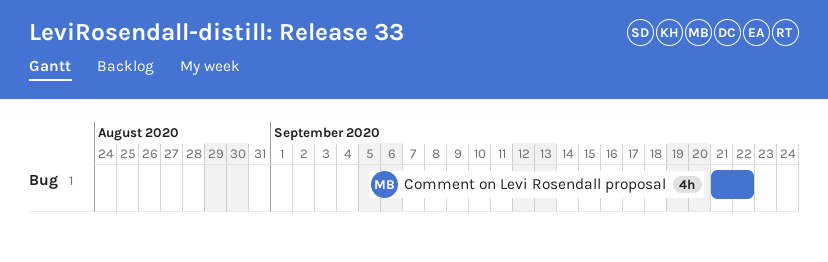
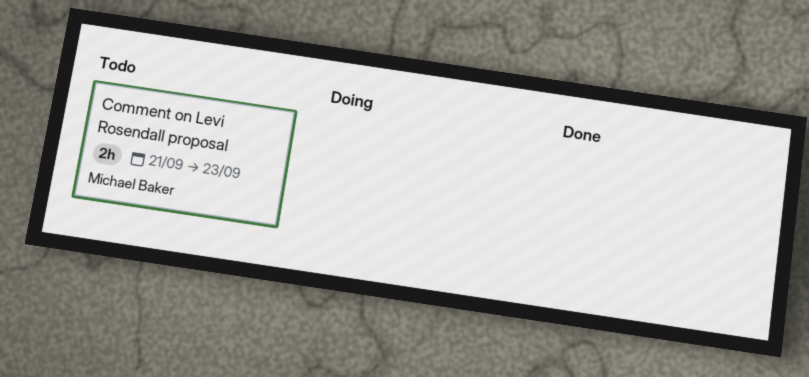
Comment on Levi Rosendall proposal, estimate: 4h -> 2h
Comment on Levi Rosendall proposal, due: Sep 22 -> Sep 23

